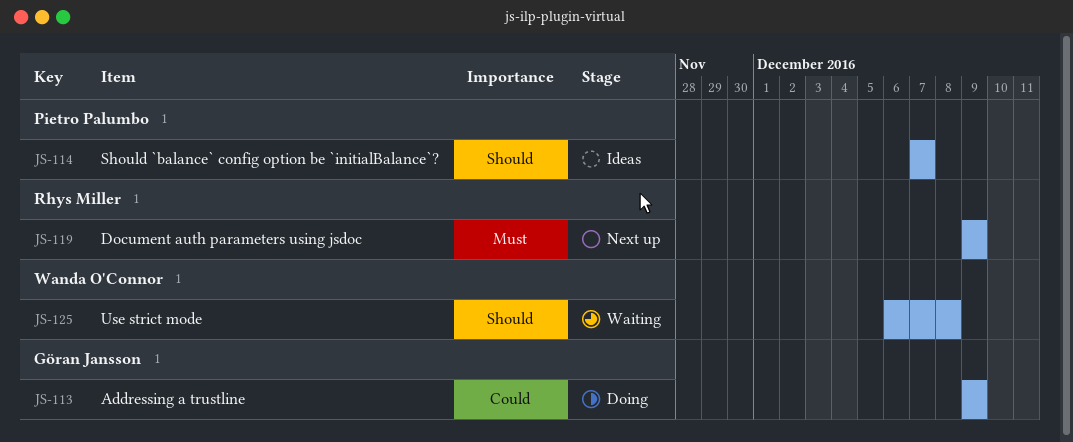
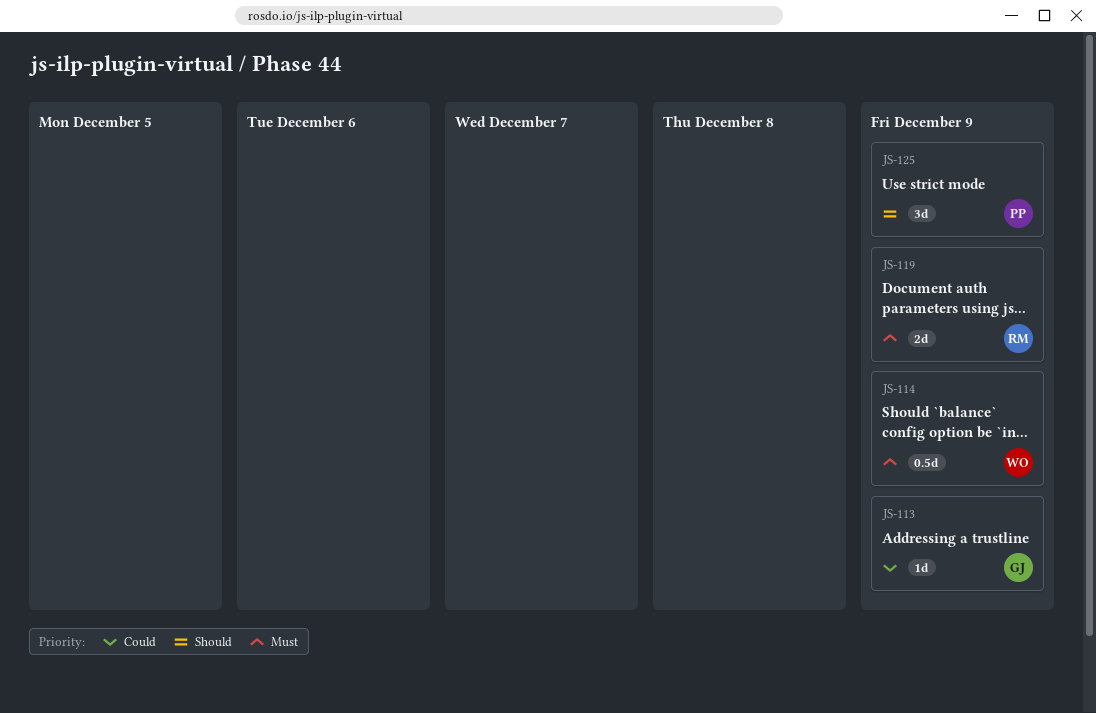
JS-114, owner: Pietro Palumbo -> Wanda O'Connor
JS-114, priority: Should -> Must
JS-114, due: Dec 7 -> Dec 9
JS-125, owner: Wanda O'Connor -> Pietro Palumbo
JS-125, due: Dec 8 -> Dec 9

